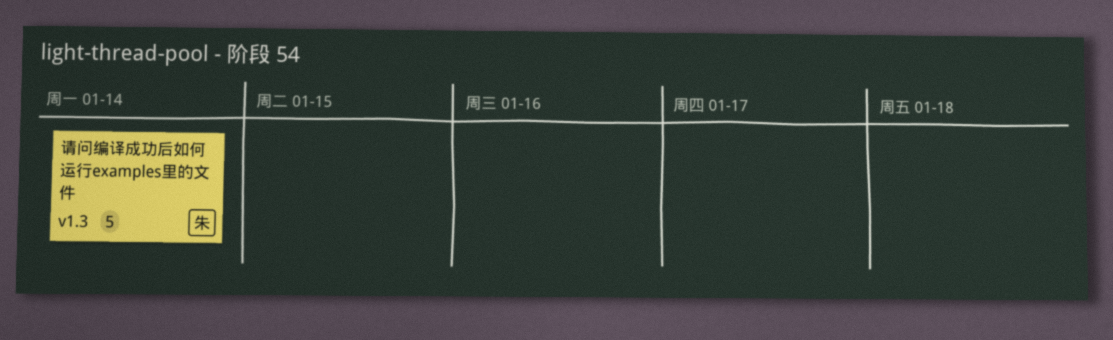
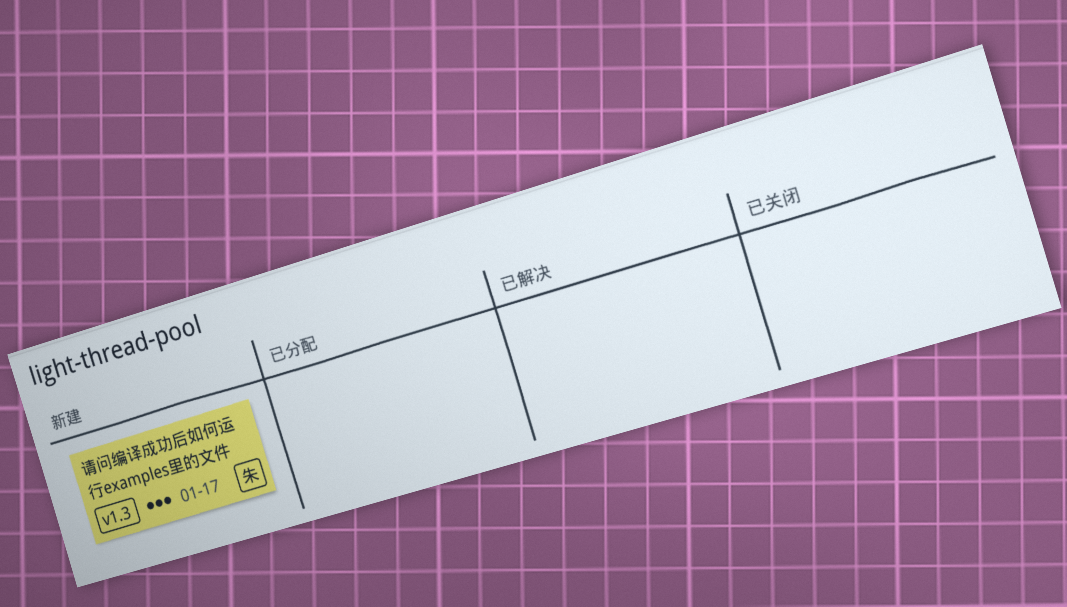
请问编译成功后如何运行examples里的文件, estimate: 5 -> 3
请问编译成功后如何运行examples里的文件, due: Jan 14 -> Jan 17

